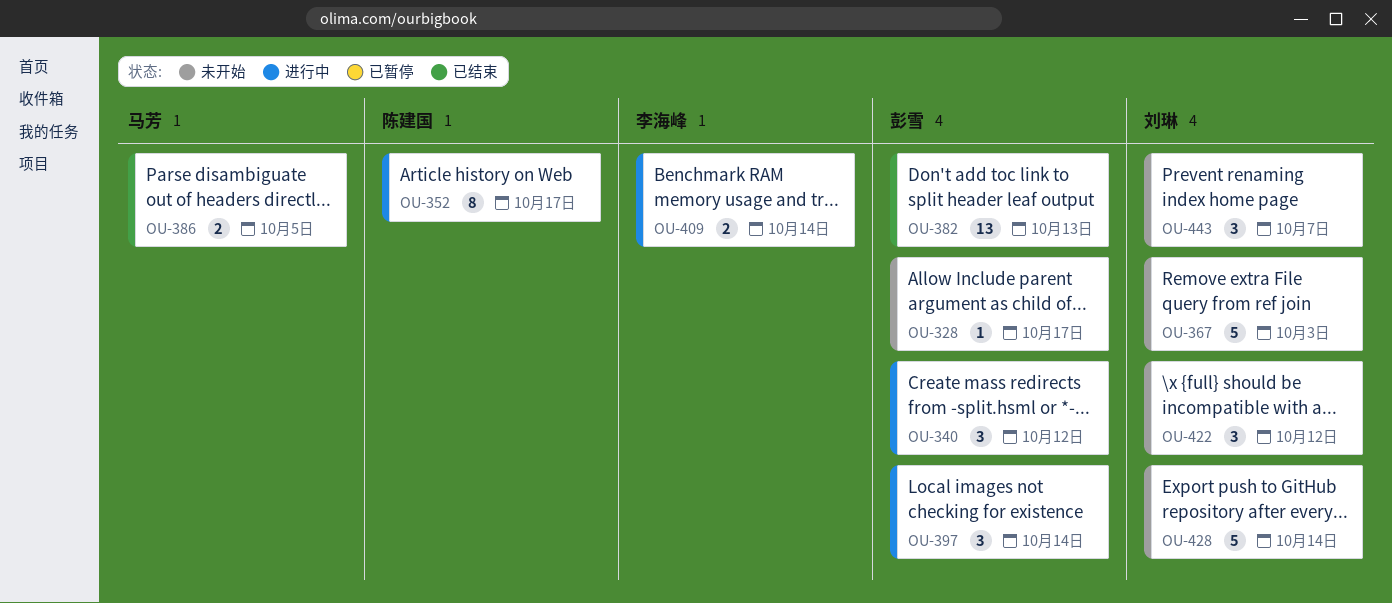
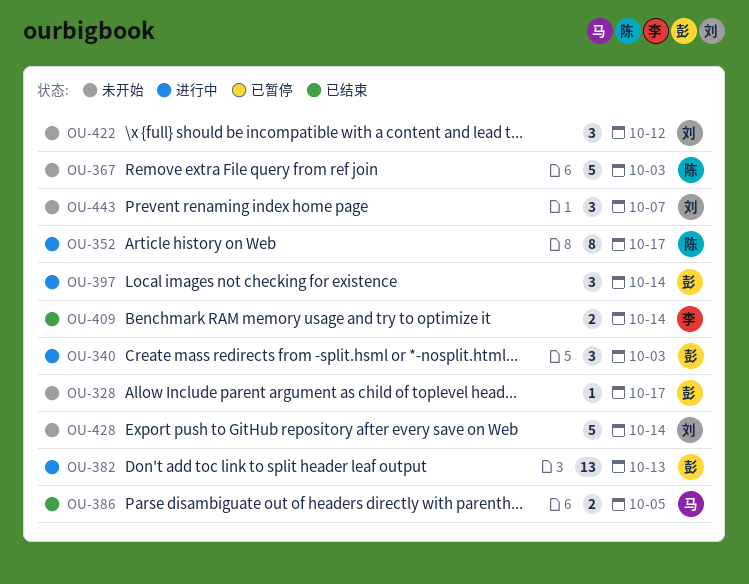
OU-340, due: Oct 12 -> Oct 3
OU-367, owner: 刘琳 -> 陈建国
OU-382, status: 已结束 -> 进行中
OU-409, status: 进行中 -> 已结束

